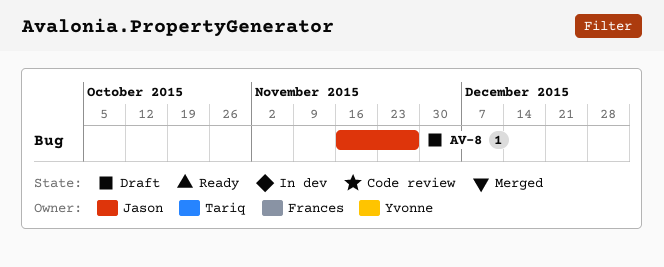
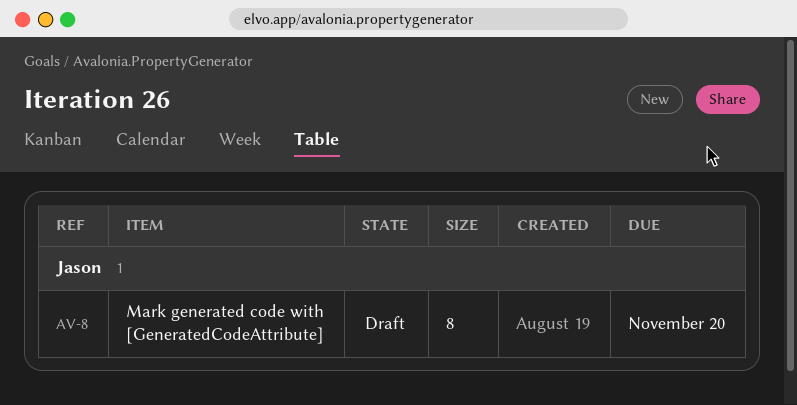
AV-8, estimate: 1 -> 8
AV-8, due: Nov 27 -> Nov 20

